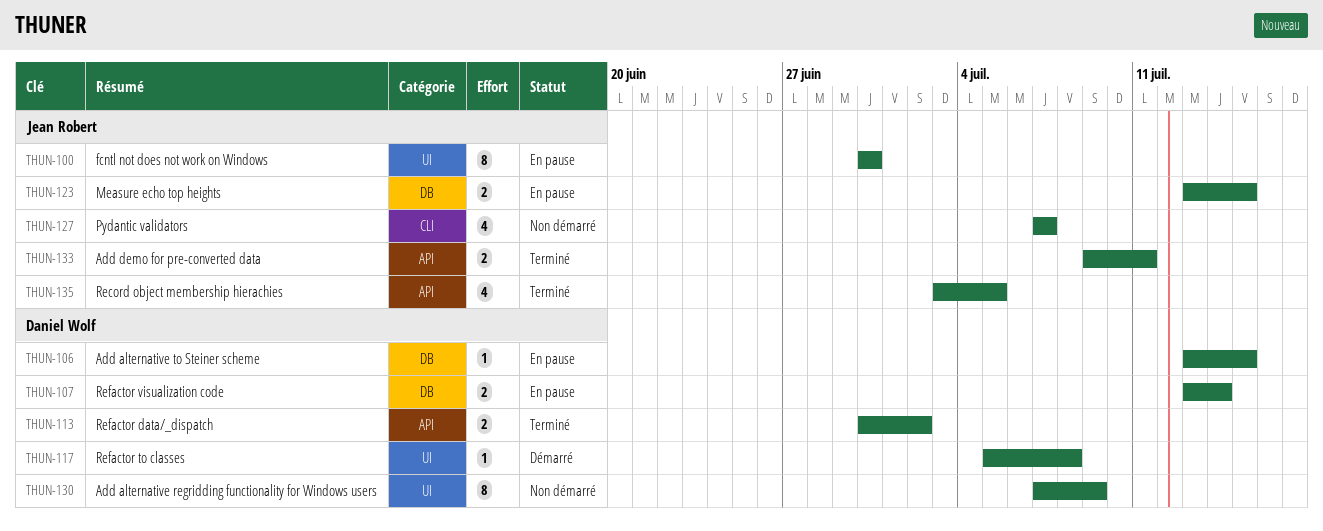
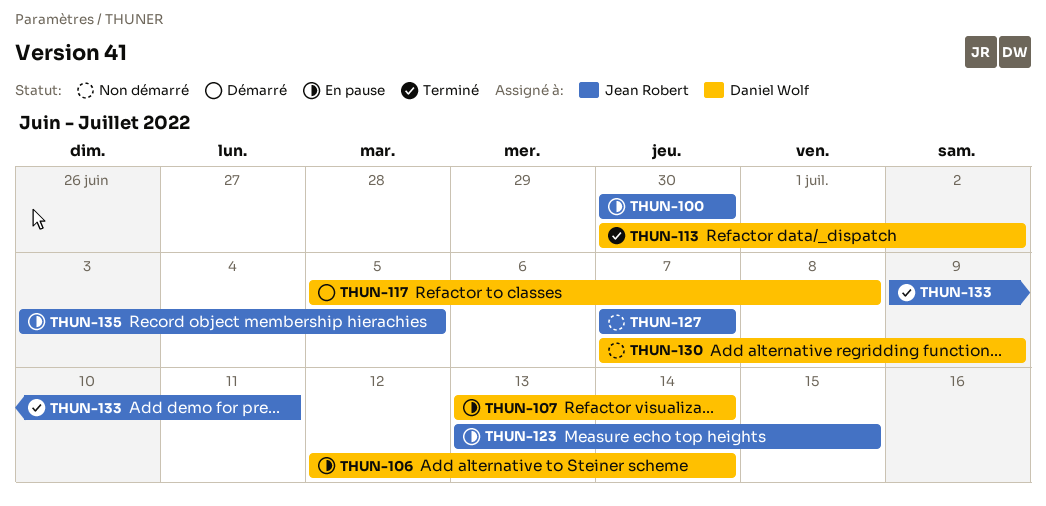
THUN-106, start: Jul 13 -> Jul 12
THUN-106, due: Jul 15 -> Jul 14
THUN-135, status: Terminé -> En pause

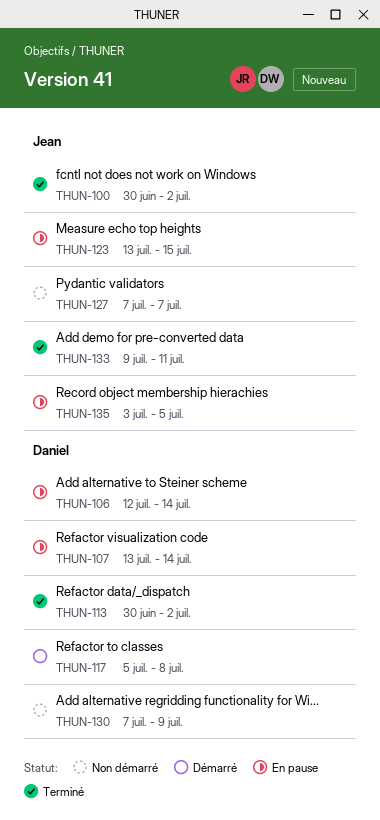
THUN-100, status: En pause -> Terminé
THUN-100, due: Jun 30 -> Jul 2

